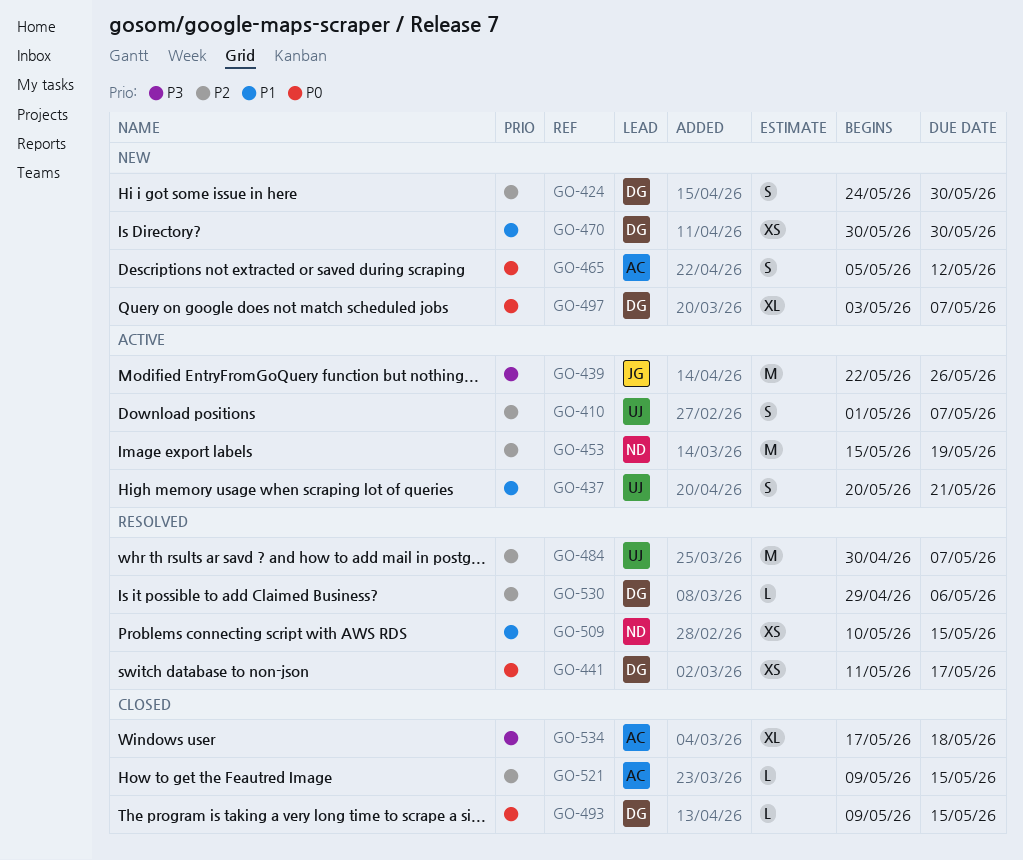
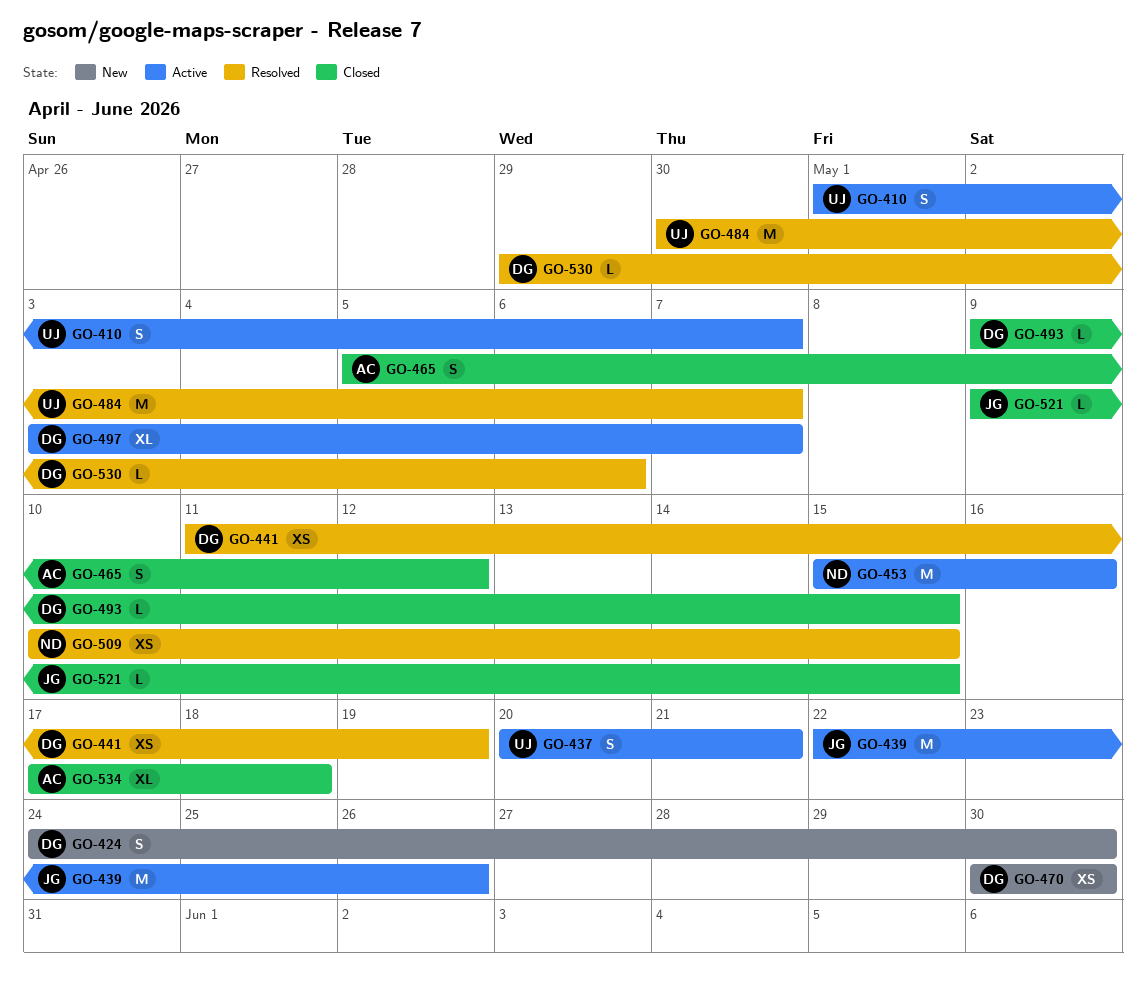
GO-441, due: May 17 -> May 19
GO-453, due: May 19 -> May 16
GO-465, status: New -> Closed
GO-497, status: New -> Active
GO-521, owner: AC -> JG

